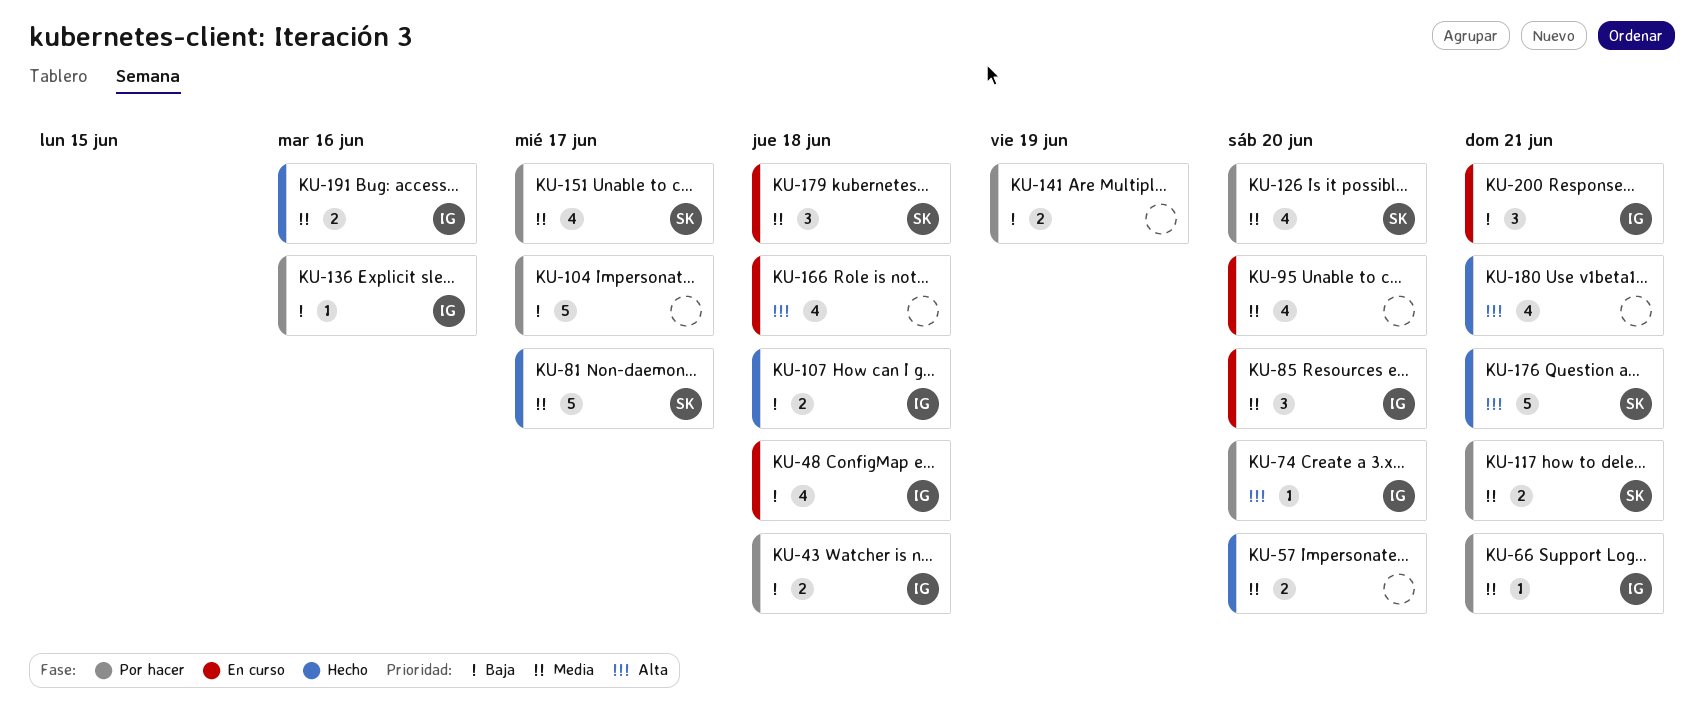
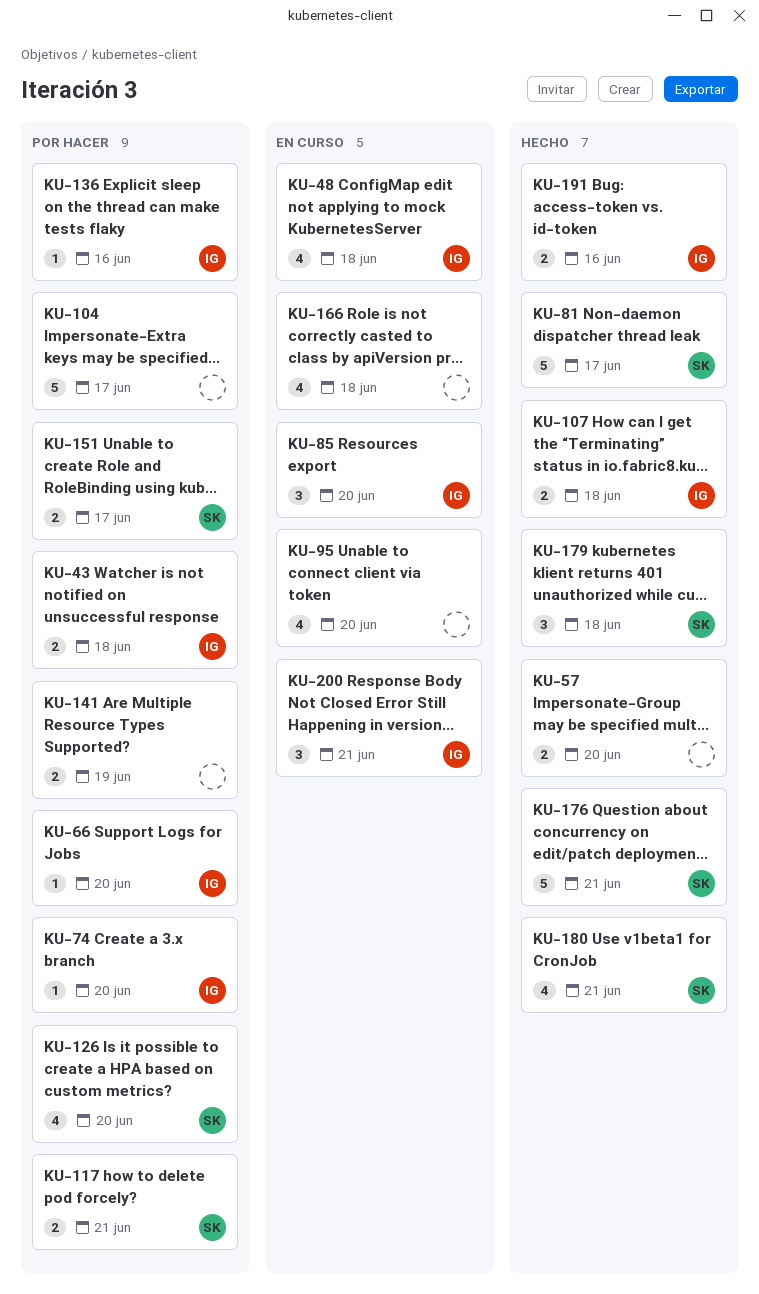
KU-66, due: Jun 21 -> Jun 20
KU-151, estimate: 4 -> 2
KU-179, status: En curso -> Hecho
KU-180, owner: none -> SK

